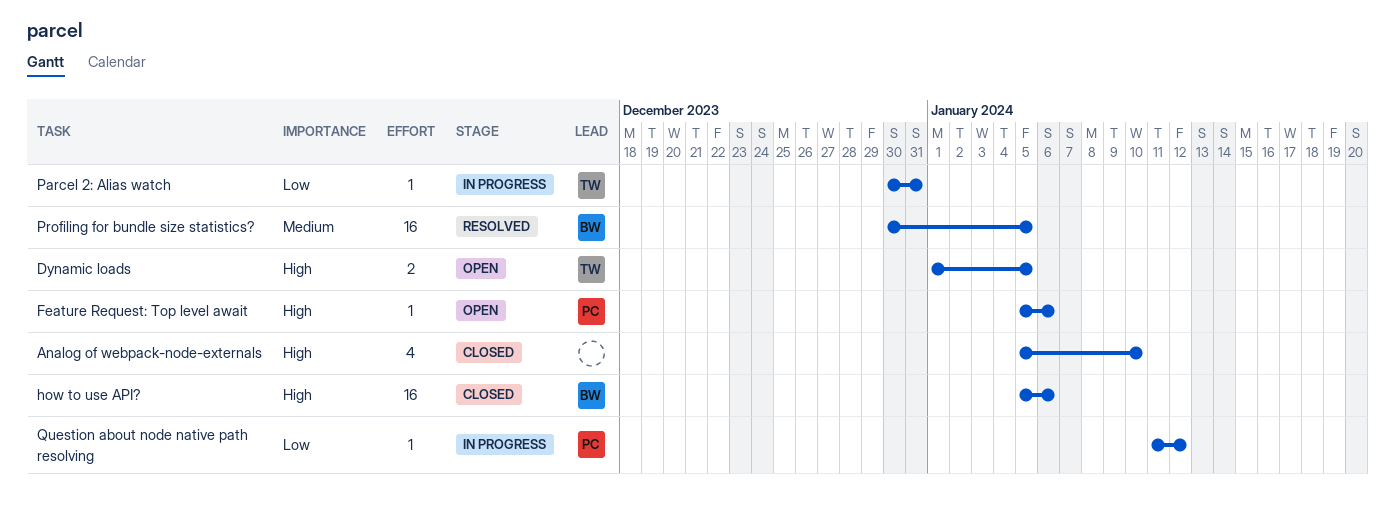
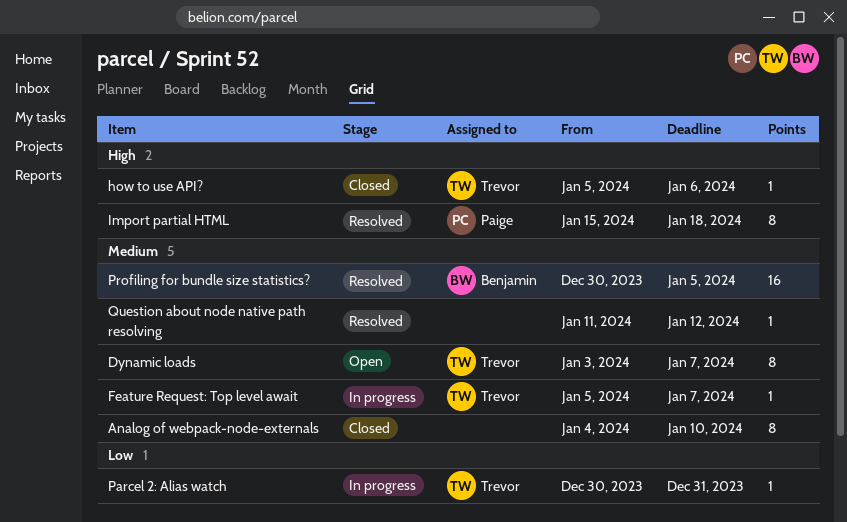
Analog of webpack-node-externals, priority: High -> Medium
Analog of webpack-node-externals, estimate: 4 -> 8
Analog of webpack-node-externals, start: Jan 5 -> Jan 4
Dynamic loads, priority: High -> Medium
Dynamic loads, estimate: 2 -> 8
Dynamic loads, start: Jan 1 -> Jan 3
Dynamic loads, due: Jan 5 -> Jan 7
Feature Request: Top level await, status: Open -> In progress
Feature Request: Top level await, owner: Paige -> Trevor
Feature Request: Top level await, priority: High -> Medium
Feature Request: Top level await, due: Jan 6 -> Jan 7
how to use API?, owner: Benjamin -> Trevor
how to use API?, estimate: 16 -> 1
Import partial HTML: none -> present
Question about node native path resolving, status: In progress -> Resolved
Question about node native path resolving, owner: Paige -> none
Question about node native path resolving, priority: Low -> Medium

